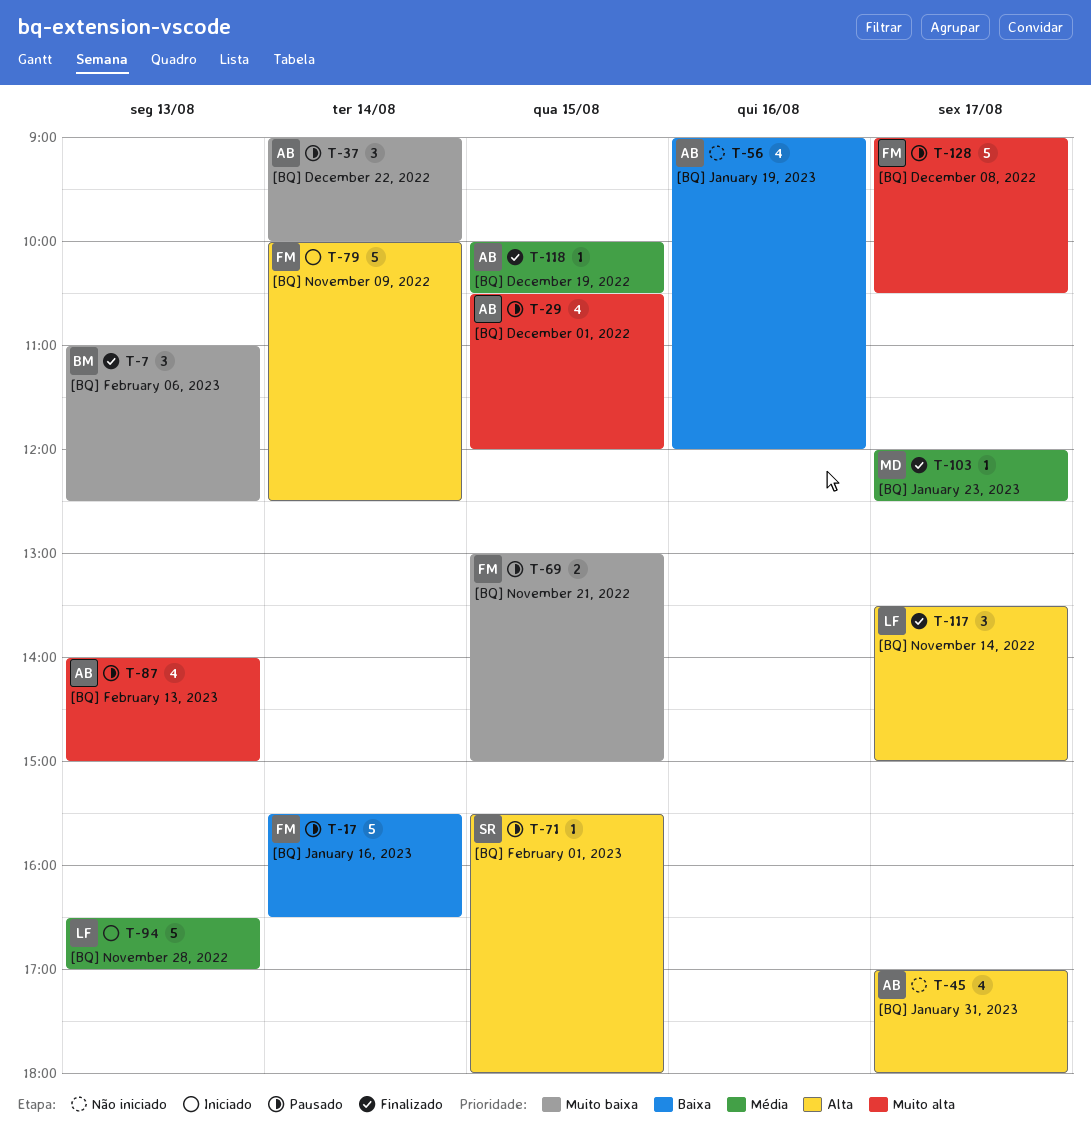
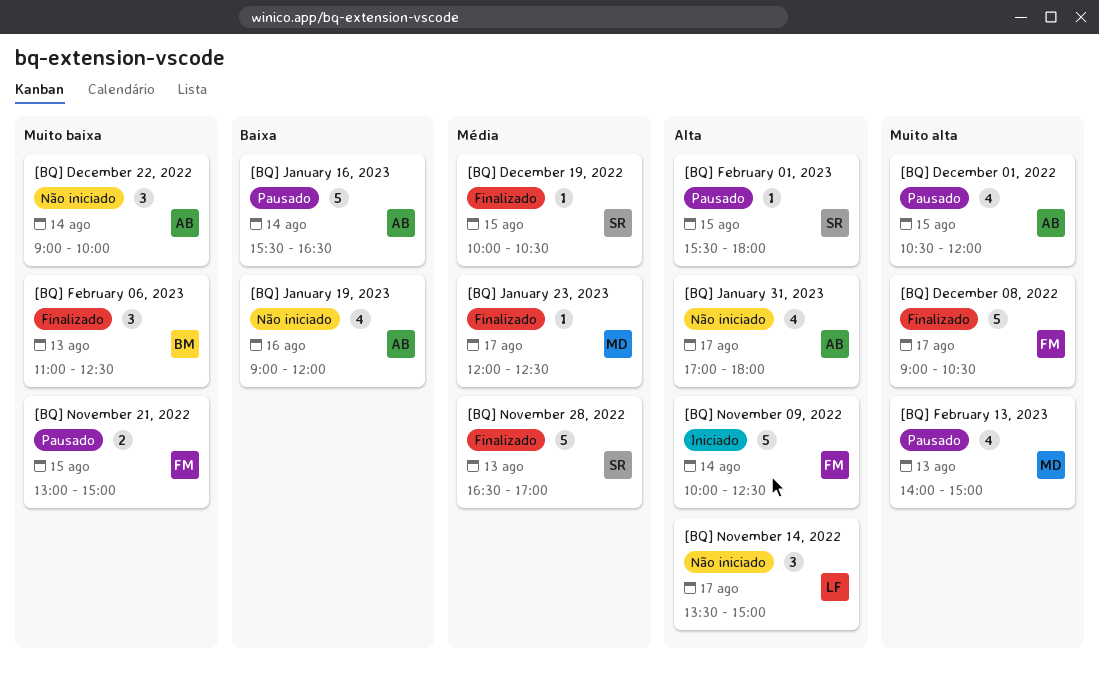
[BQ] December 08, 2022, status: Pausado -> Finalizado
[BQ] December 19, 2022, owner: AB -> SR
[BQ] December 22, 2022, status: Pausado -> Não iniciado
[BQ] February 13, 2023, owner: AB -> MD
[BQ] January 16, 2023, owner: FM -> AB
[BQ] November 14, 2022, status: Finalizado -> Não iniciado
[BQ] November 28, 2022, status: Iniciado -> Finalizado
[BQ] November 28, 2022, owner: LF -> SR

